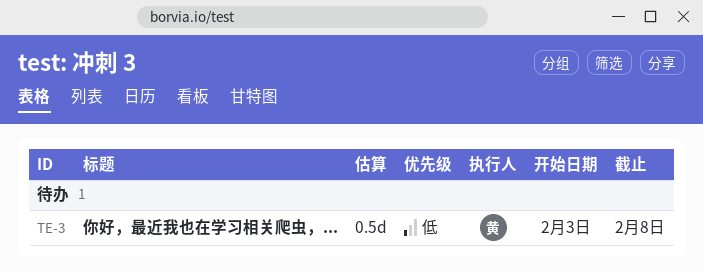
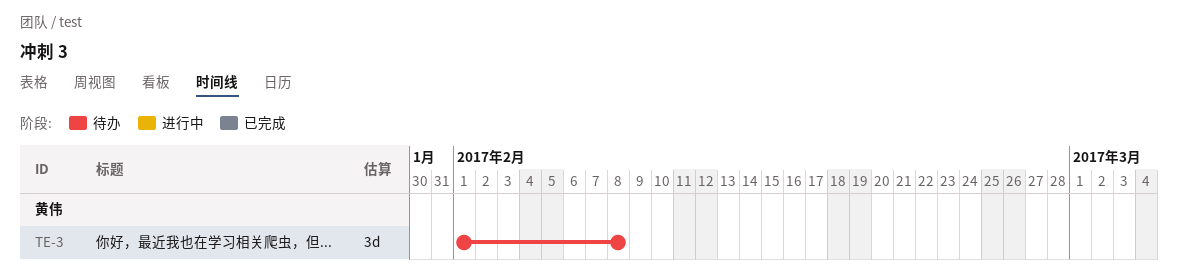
TE-3, estimate: 0.5d -> 3d
TE-3, start: Feb 3 -> Feb 1

